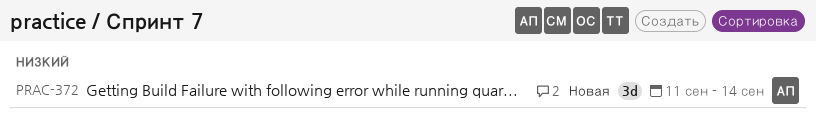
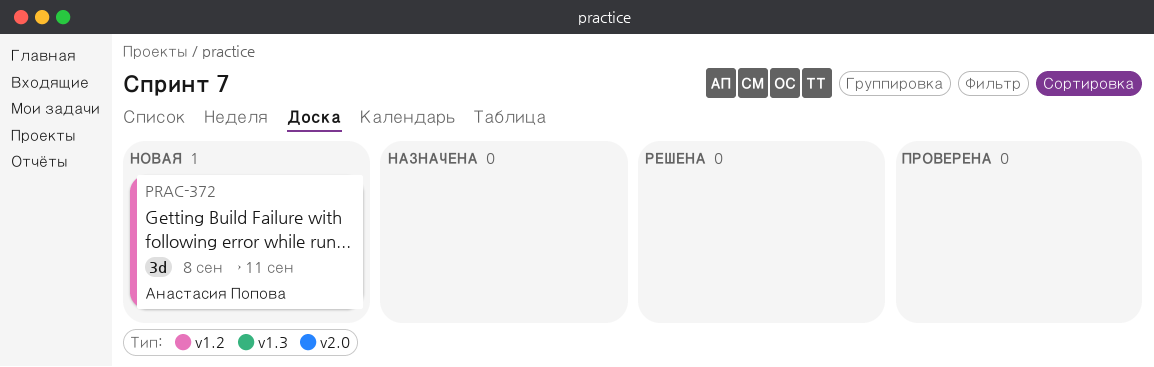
PRAC-372, start: Sep 11 -> Sep 8
PRAC-372, due: Sep 14 -> Sep 11

